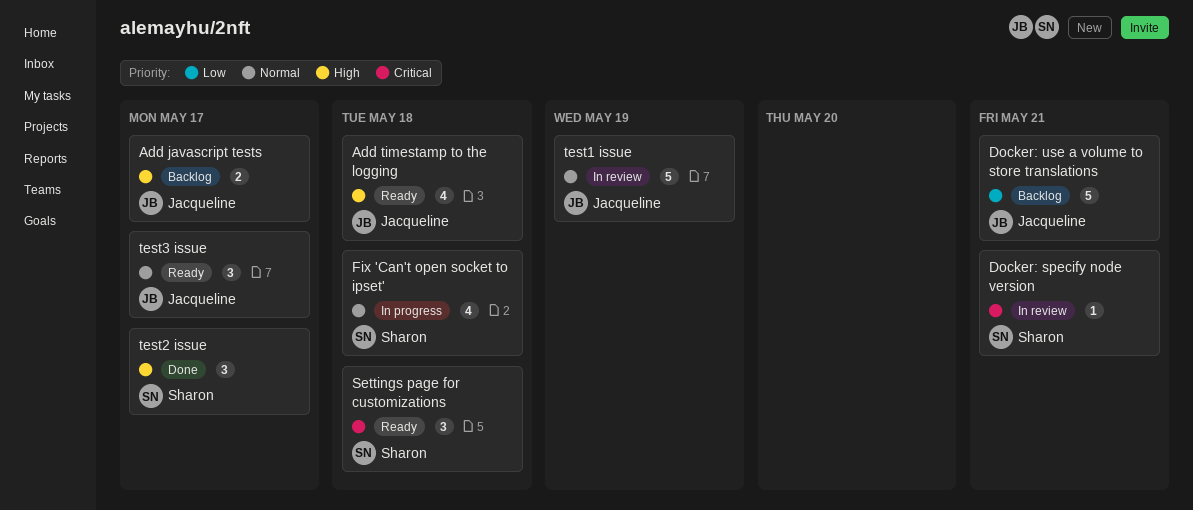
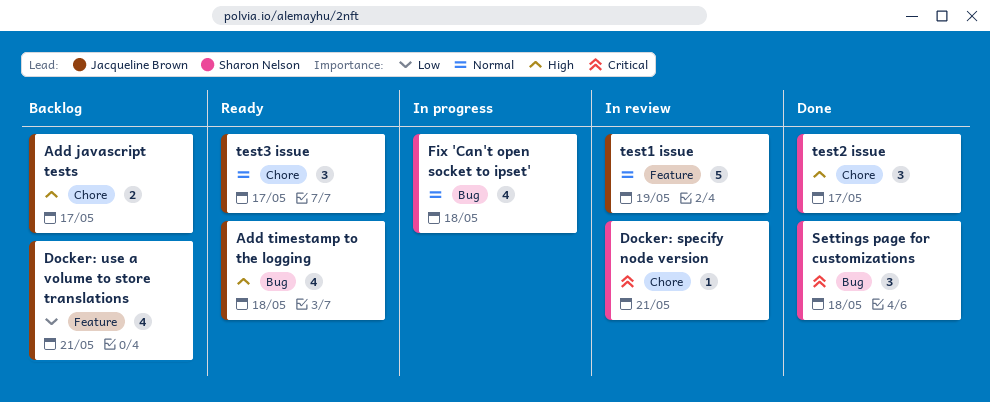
Docker: use a volume to store translations, estimate: 5 -> 4
Settings page for customizations, status: Ready -> Done

